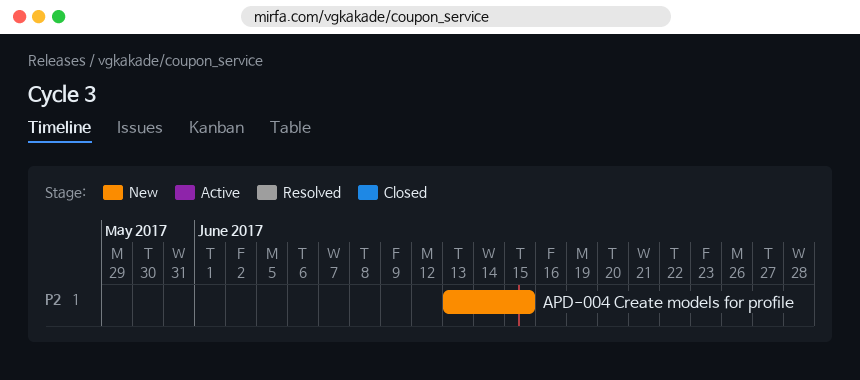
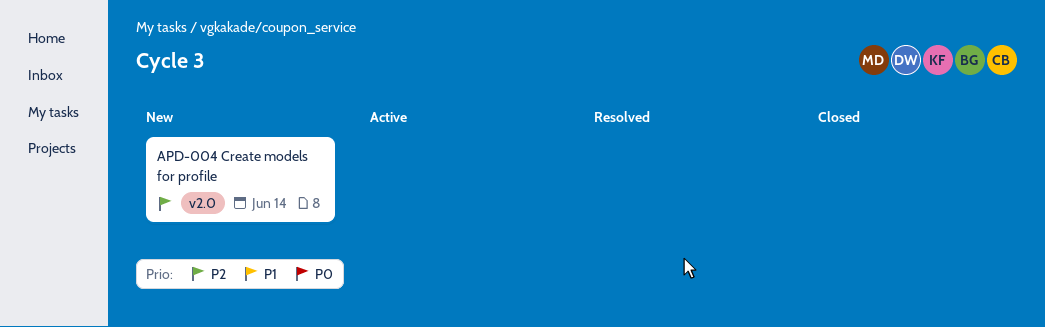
APD-004 Create models for profile, due: Jun 15 -> Jun 14

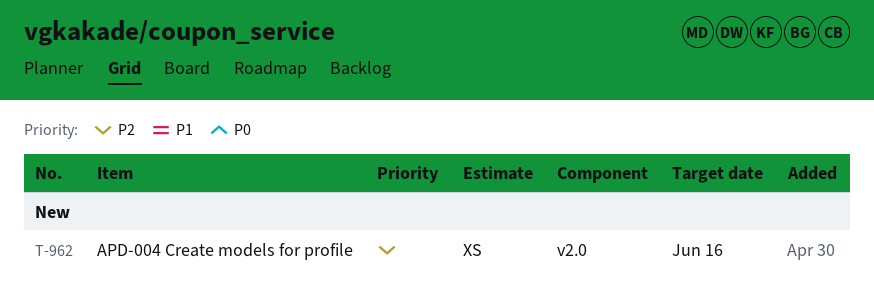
APD-004 Create models for profile, due: Jun 14 -> Jun 16

